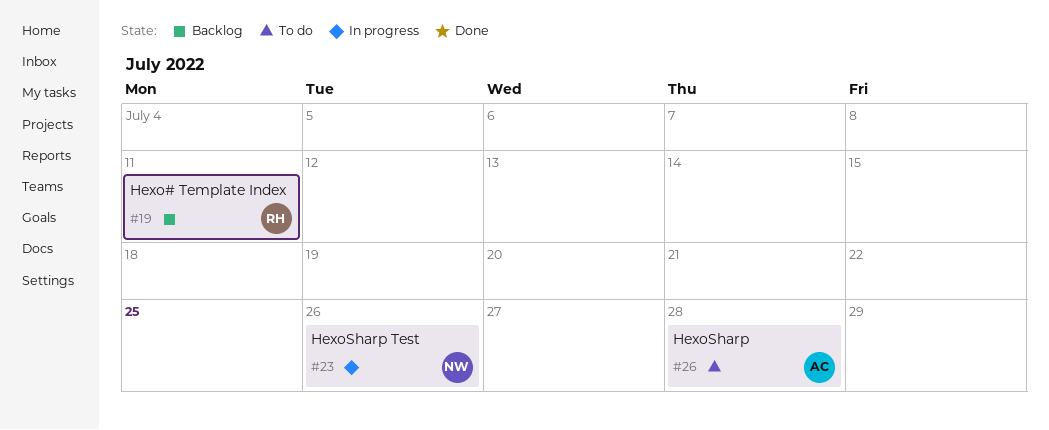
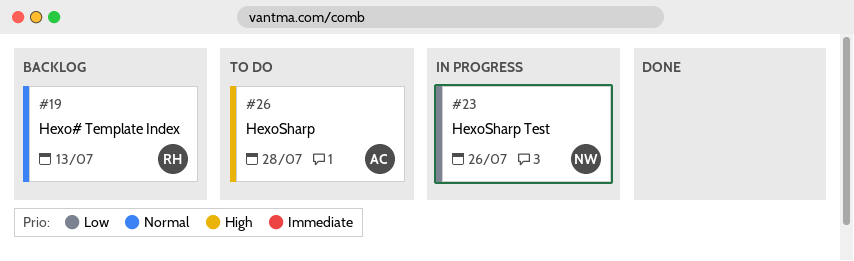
#19, due: Jul 11 -> Jul 13

